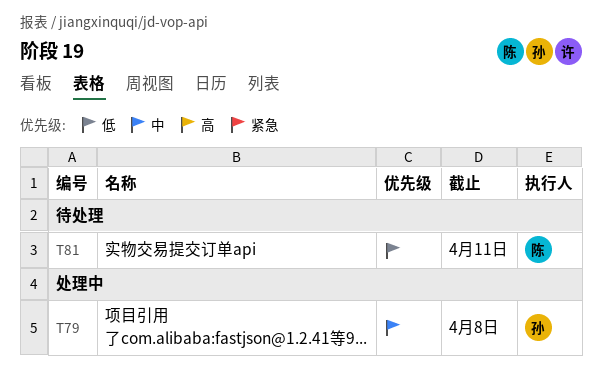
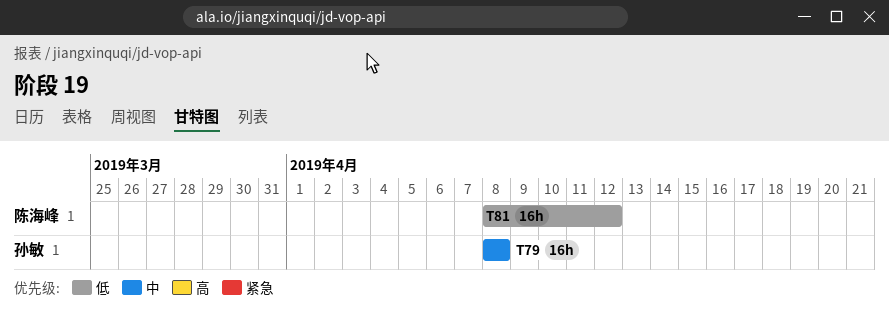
T81, due: Apr 11 -> Apr 12

